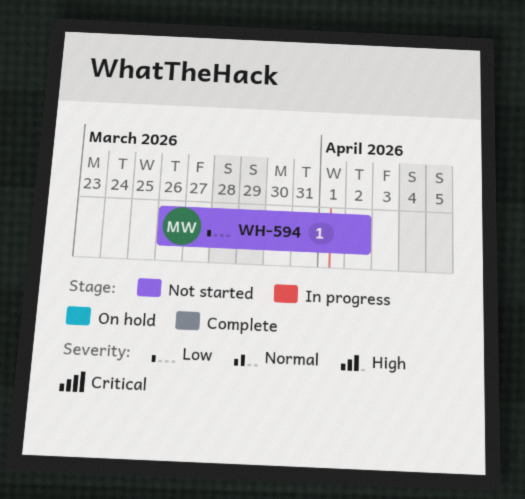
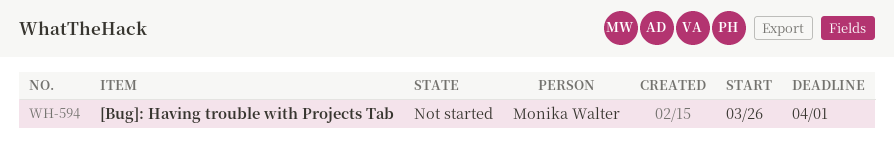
WH-594, due: Apr 2 -> Apr 1

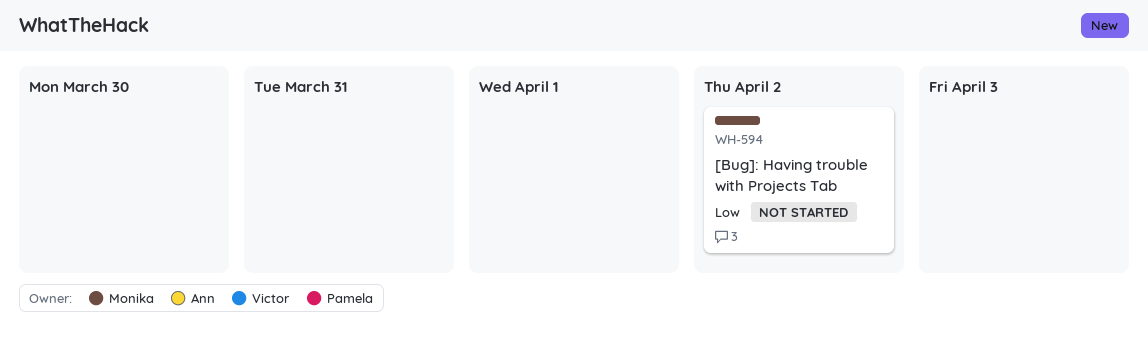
WH-594, due: Apr 1 -> Apr 2

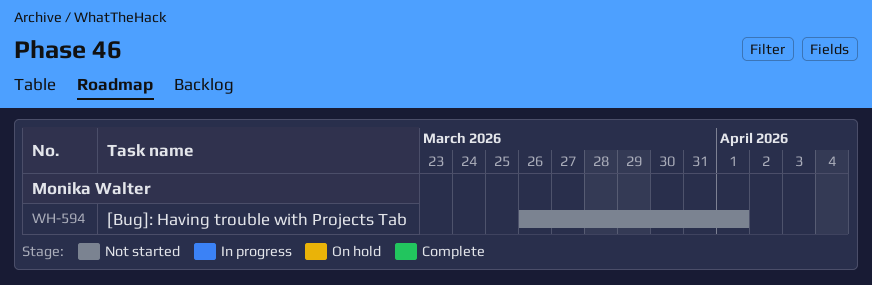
WH-594, due: Apr 2 -> Apr 1

